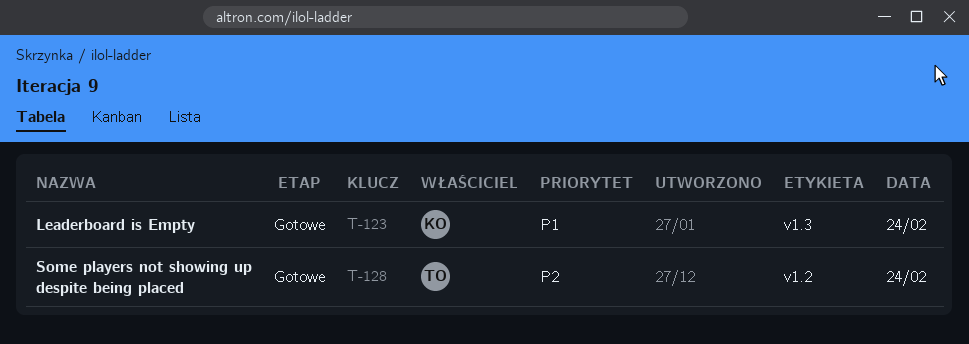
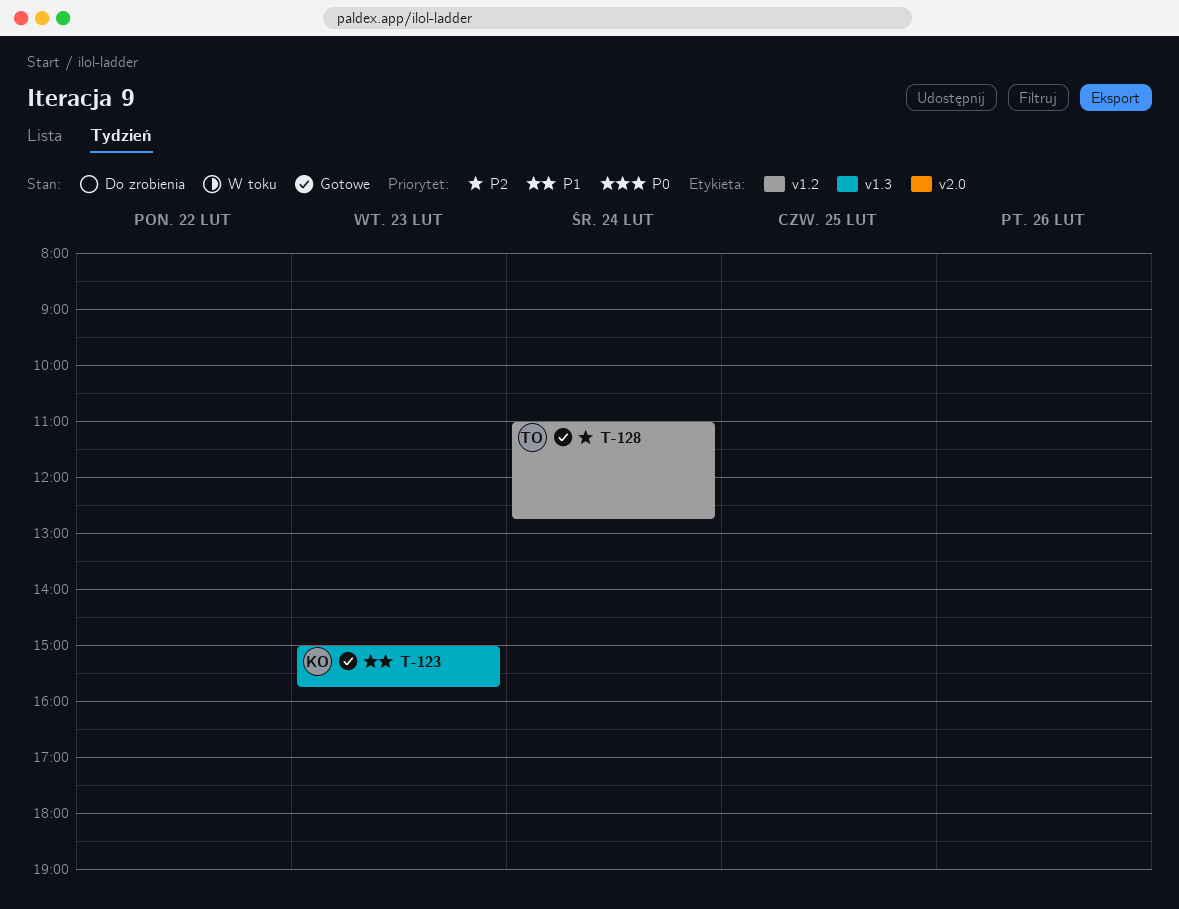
T-123, day: Feb 24 -> Feb 23

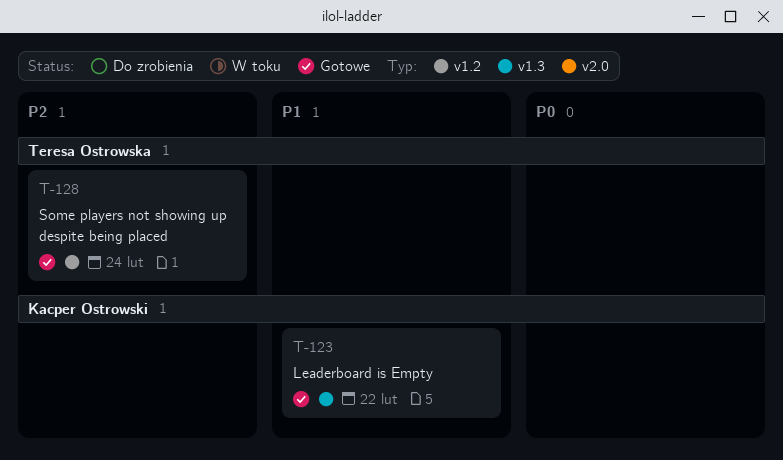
T-123, day: Feb 23 -> Feb 22

